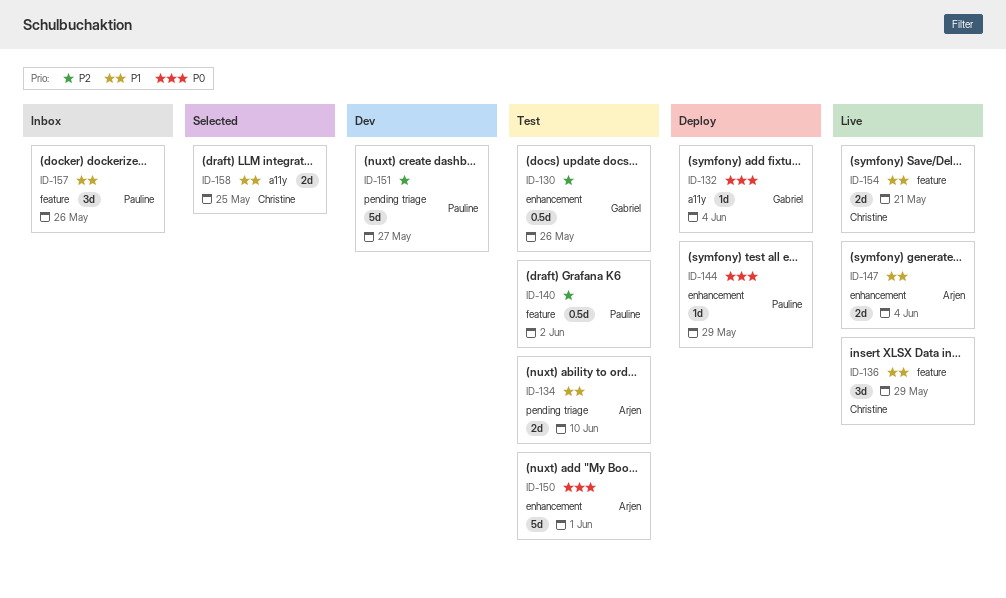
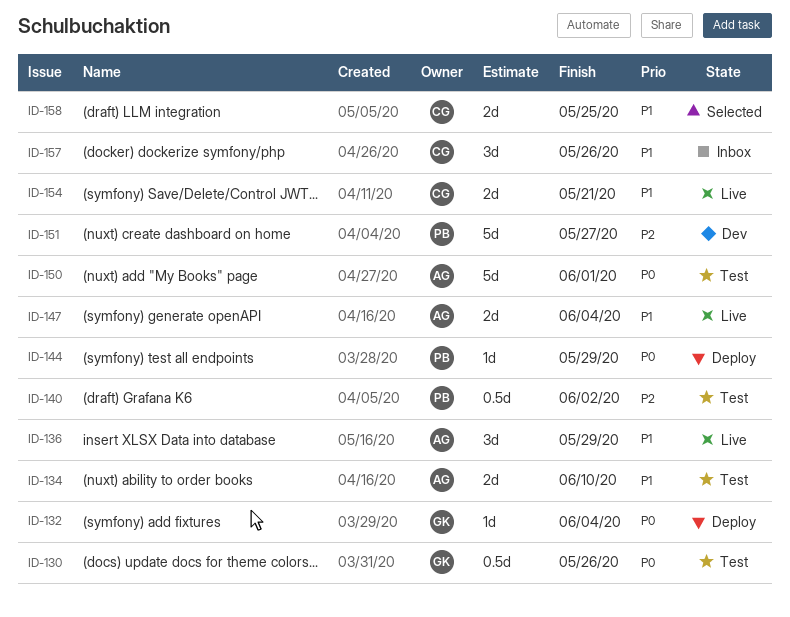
ID-130, priority: P2 -> P0
ID-136, owner: Christine -> Arjen
ID-157, owner: Pauline -> Christine

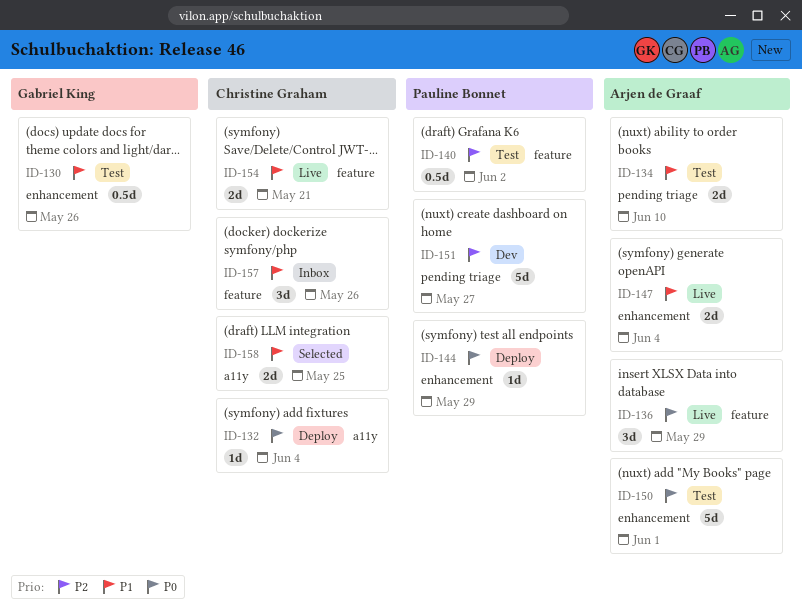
ID-130, priority: P0 -> P1
ID-132, owner: Gabriel King -> Christine Graham
ID-136, priority: P1 -> P0

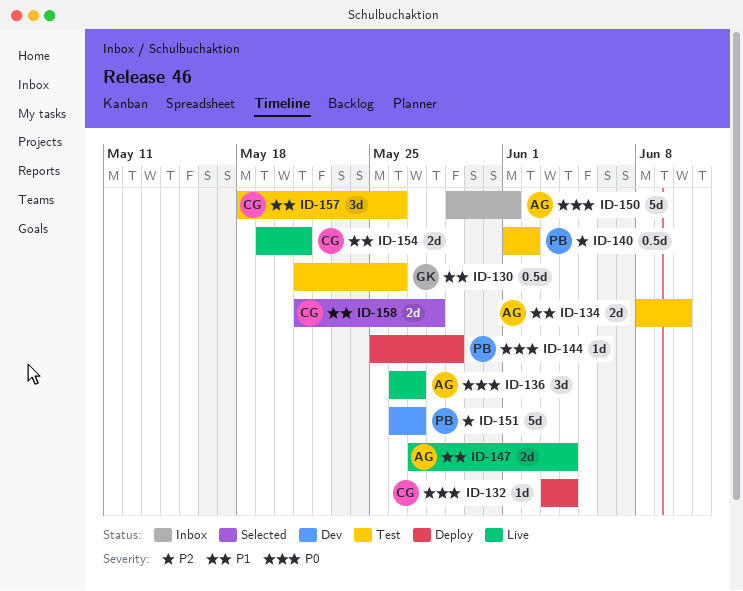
ID-136, due: May 29 -> May 27
ID-150, status: Test -> Inbox
ID-157, status: Inbox -> Test
ID-158, due: May 25 -> May 28

